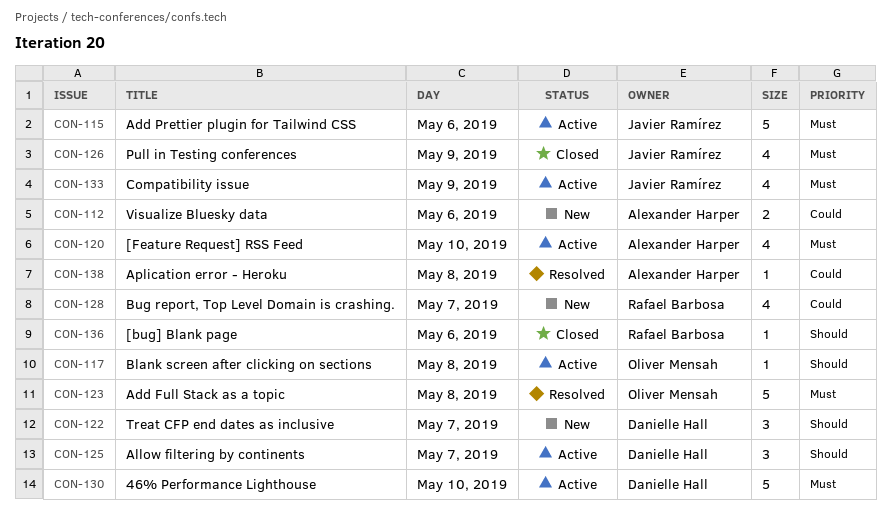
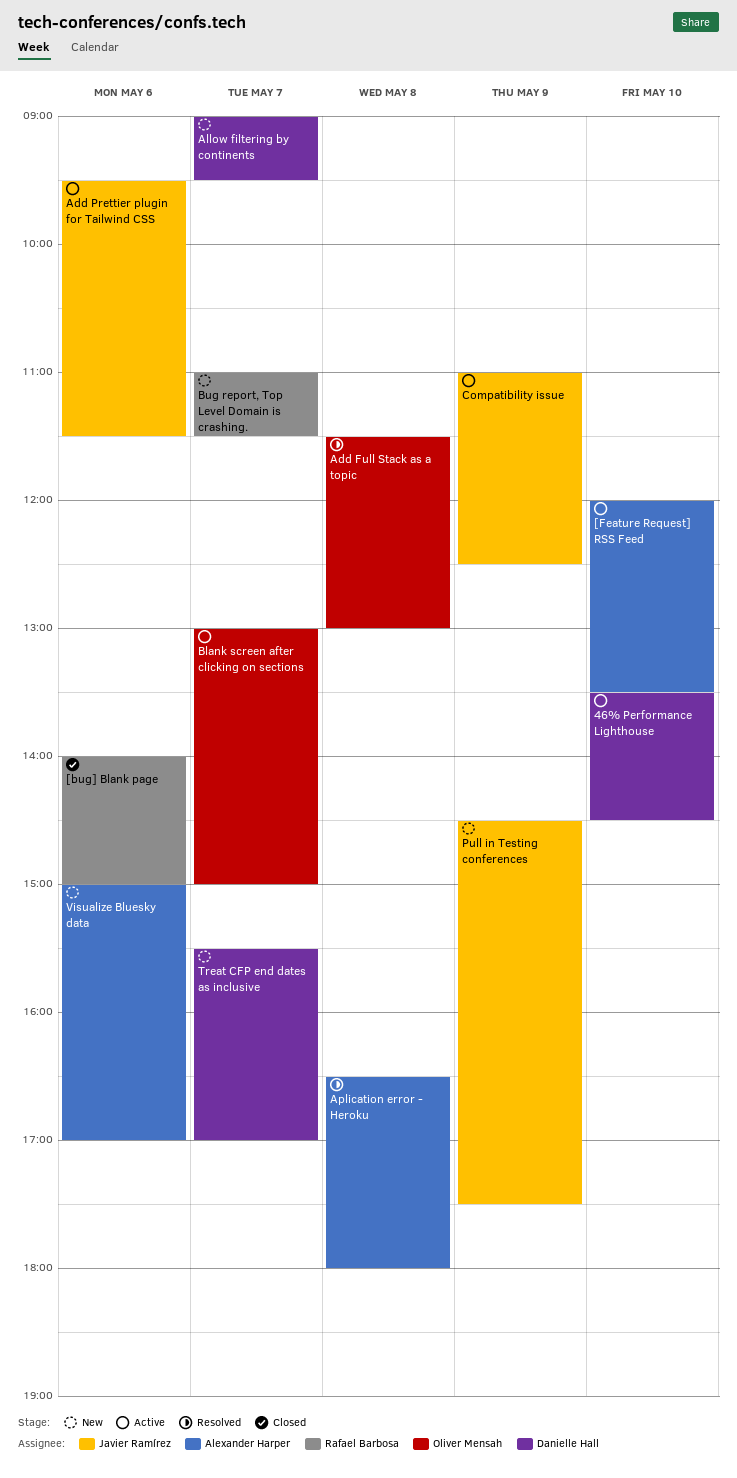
Allow filtering by continents, status: Active -> New
Blank screen after clicking on sections, day: May 8 -> May 7
Pull in Testing conferences, status: Closed -> New

